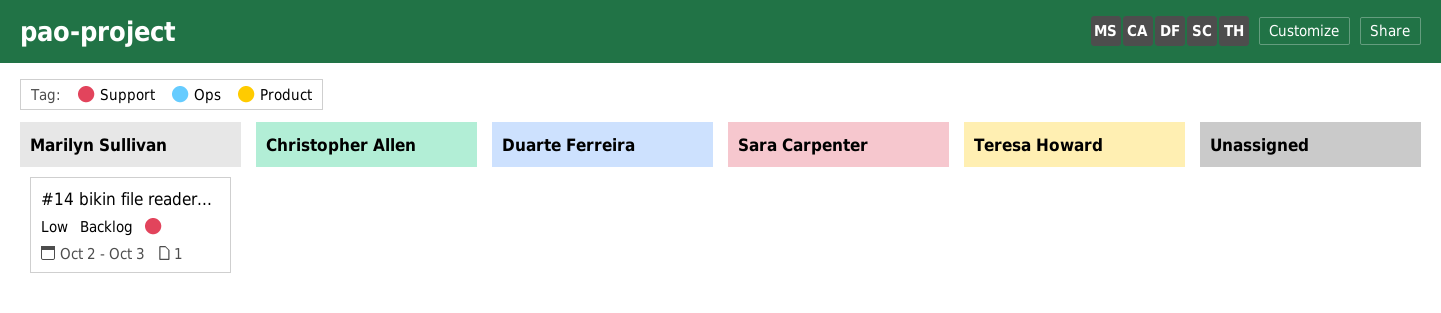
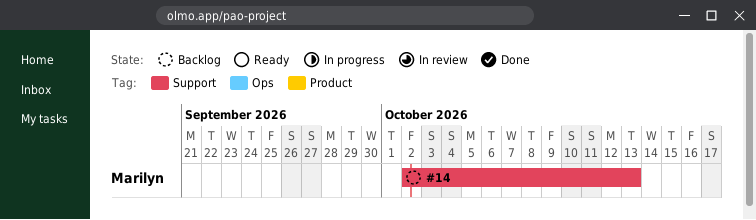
#14, due: Oct 3 -> Oct 13

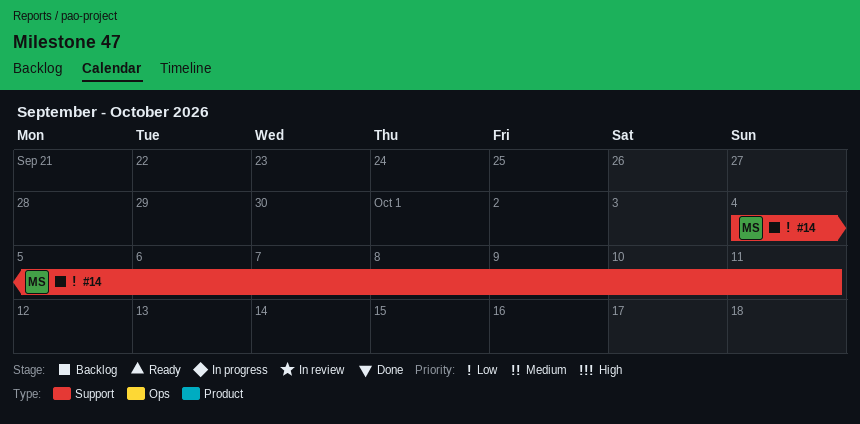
#14, start: Oct 2 -> Oct 4
#14, due: Oct 13 -> Oct 11

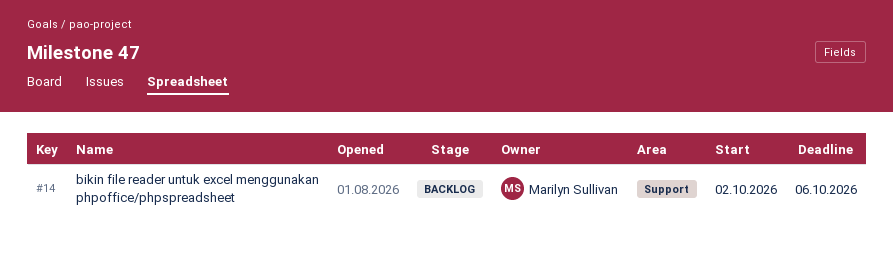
#14, start: Oct 4 -> Oct 2
#14, due: Oct 11 -> Oct 6

